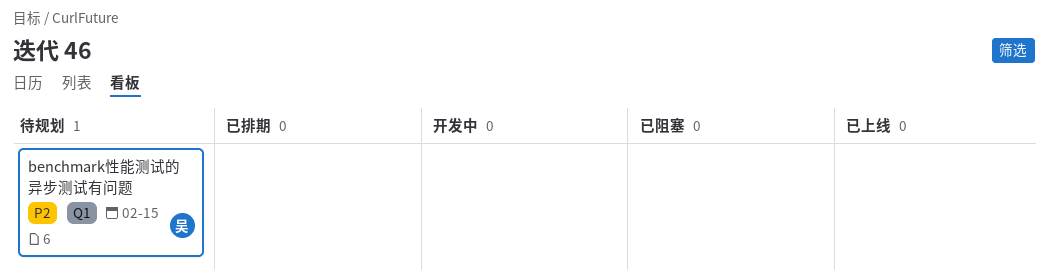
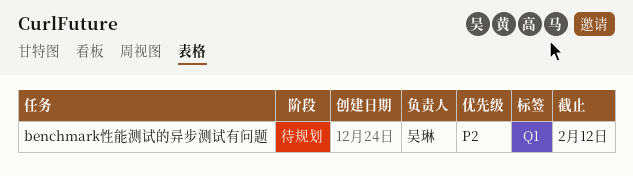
benchmark性能测试的异步测试有问题, due: Feb 15 -> Feb 12

